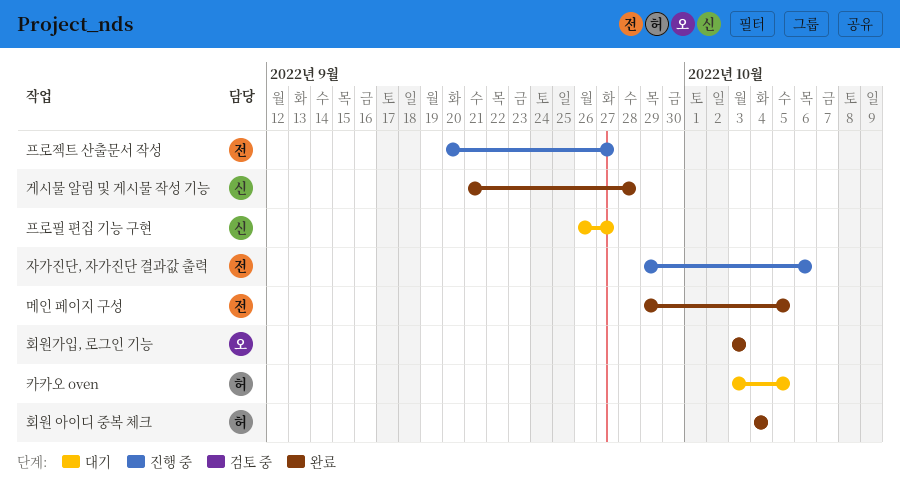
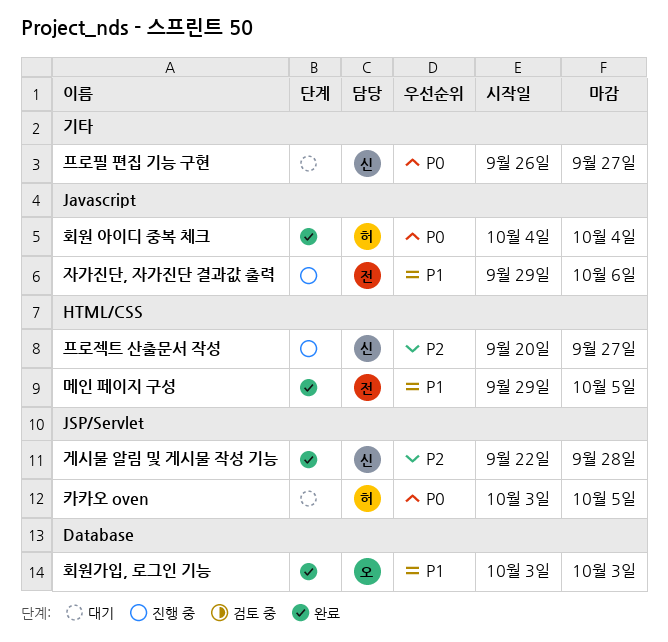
게시물 알림 및 게시물 작성 기능, start: Sep 21 -> Sep 22
프로젝트 산출문서 작성, owner: 전 -> 신

